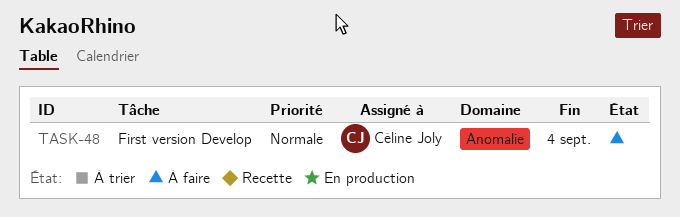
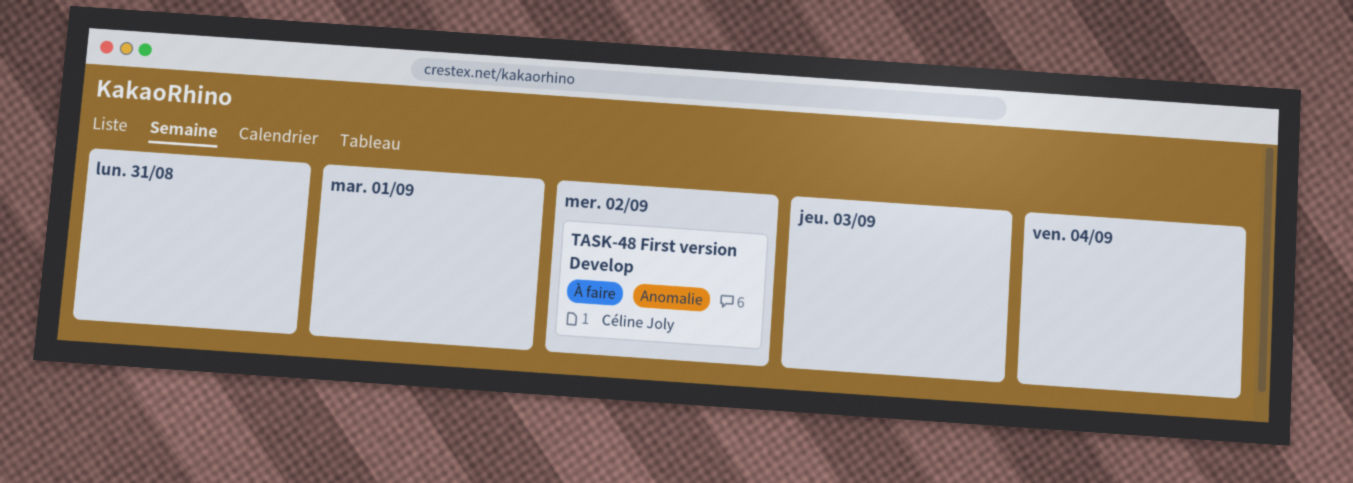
TASK-48, due: Sep 4 -> Sep 2

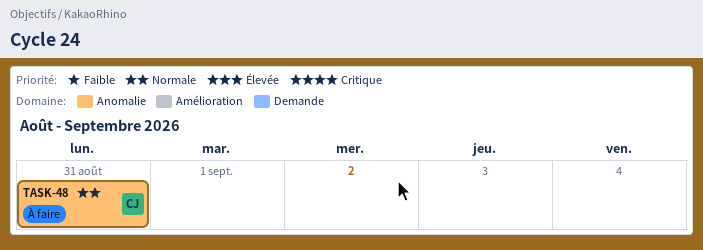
TASK-48, due: Sep 2 -> Aug 31

